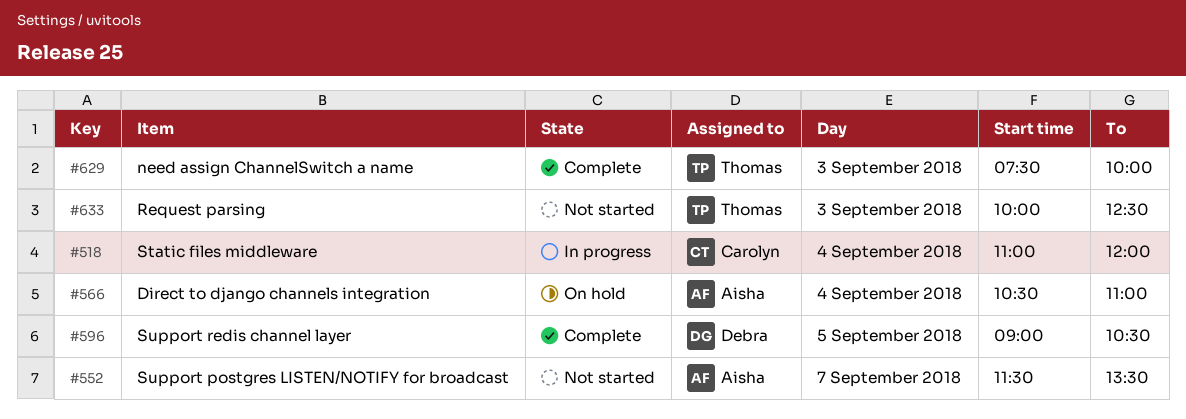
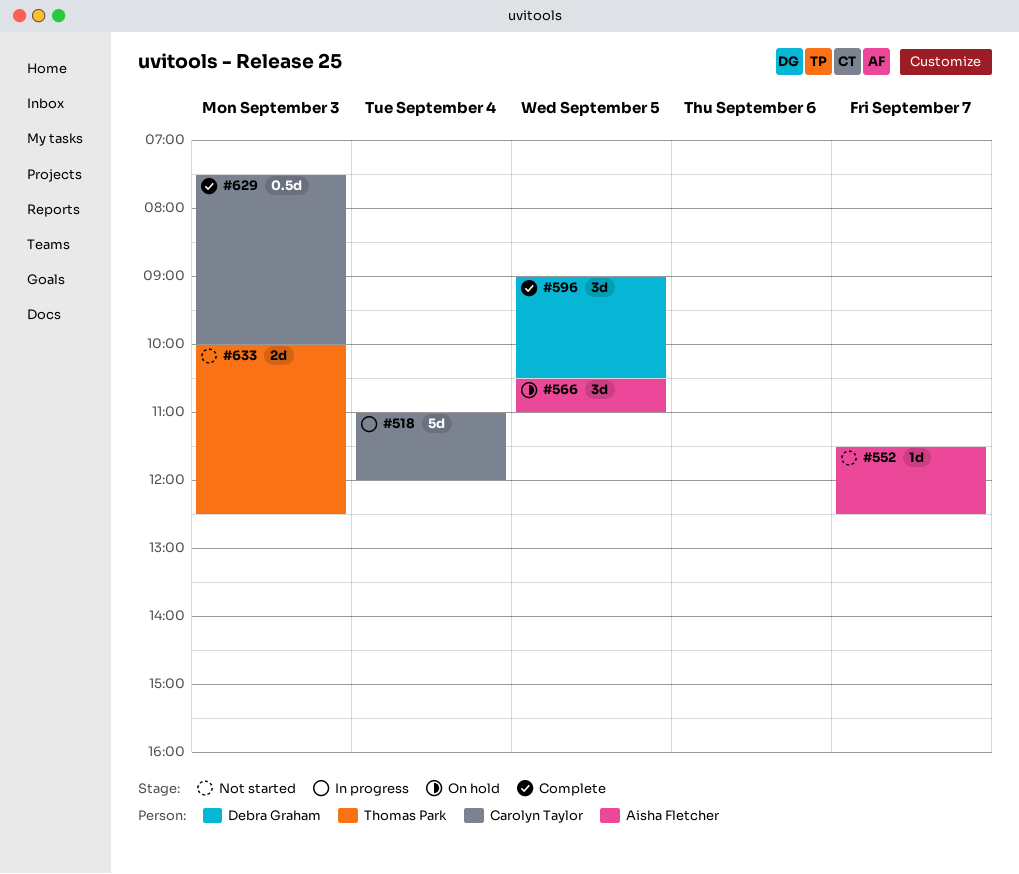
#552, ends: 13:30 -> 12:30
#566, day: Sep 4 -> Sep 5
#629, owner: Thomas Park -> Carolyn Taylor

